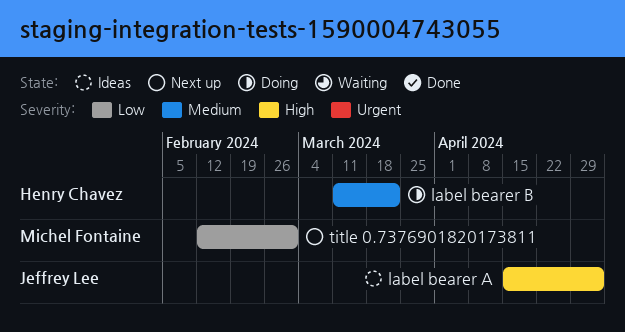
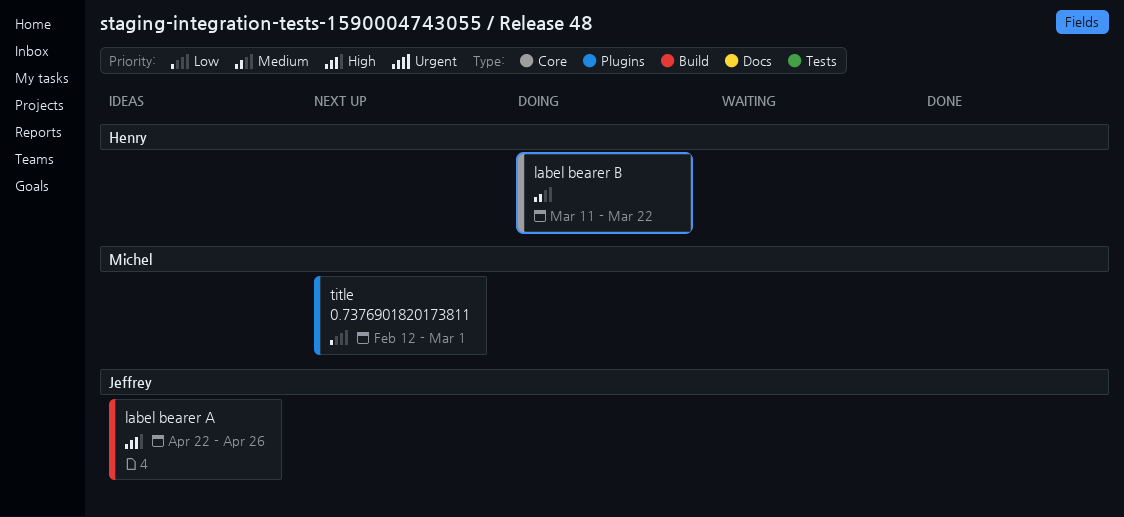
label bearer A, start: Apr 15 -> Apr 22
label bearer A, due: May 3 -> Apr 26

